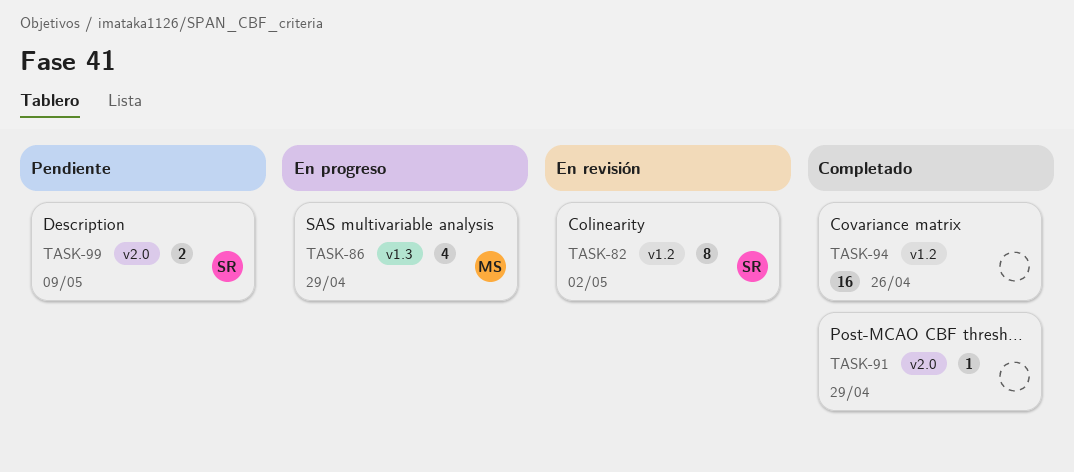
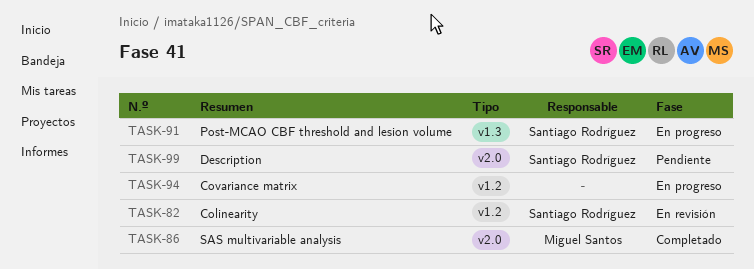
TASK-86, status: En progreso -> Completado
TASK-86, label: v1.3 -> v2.0
TASK-91, status: Completado -> En progreso
TASK-91, owner: none -> Santiago Rodríguez
TASK-91, label: v2.0 -> v1.3
TASK-94, status: Completado -> En progreso

